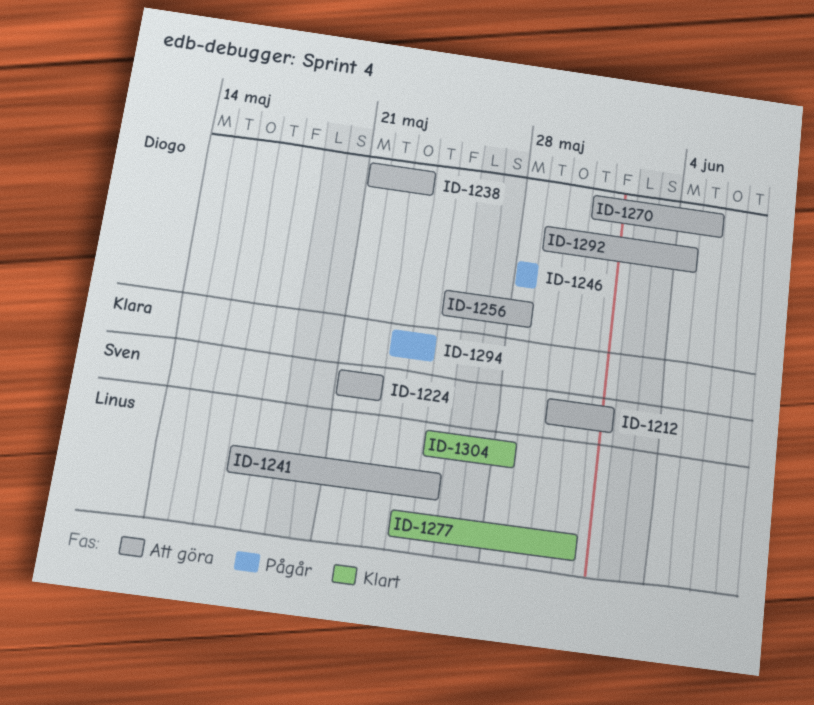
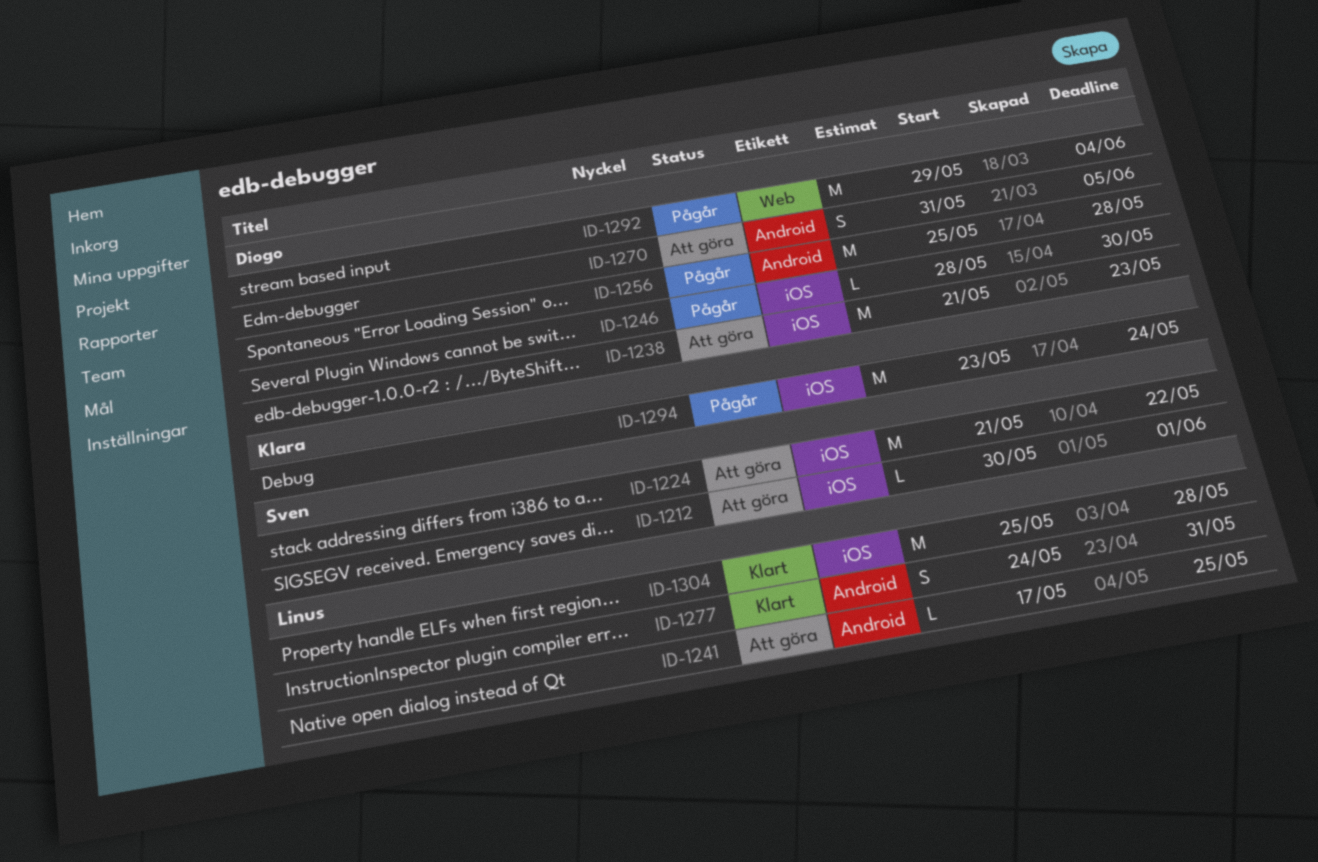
ID-1246, due: May 28 -> May 30
ID-1256, status: Att göra -> Pågår
ID-1292, status: Att göra -> Pågår

